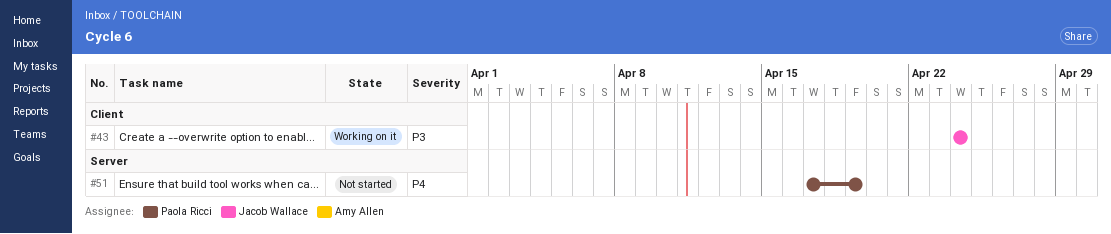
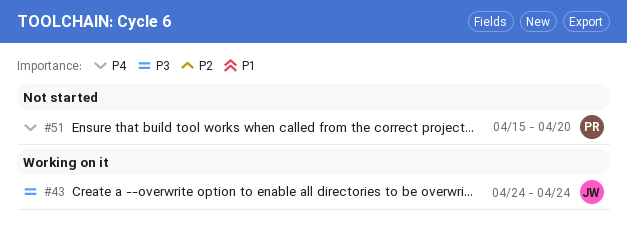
#51, start: Apr 17 -> Apr 15
#51, due: Apr 19 -> Apr 20

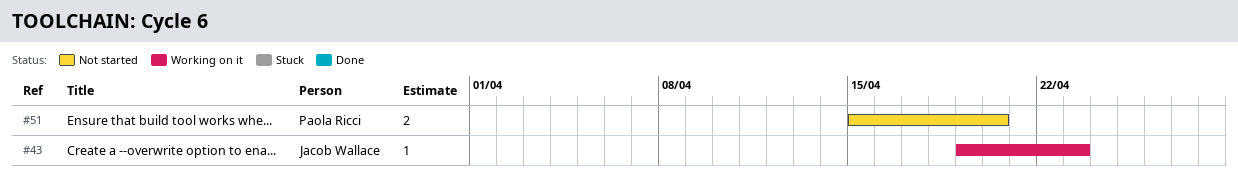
#43, start: Apr 24 -> Apr 19
#43, due: Apr 24 -> Apr 23

